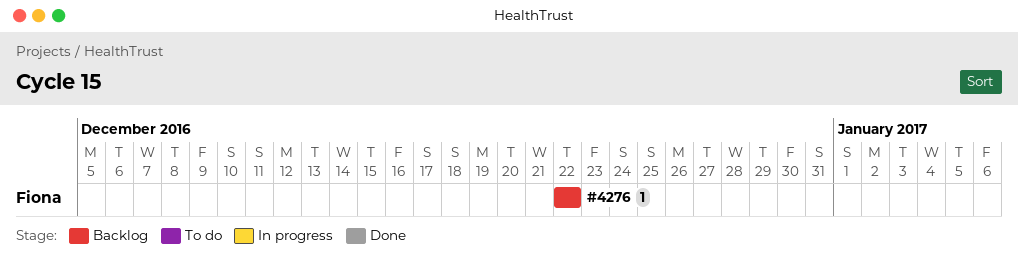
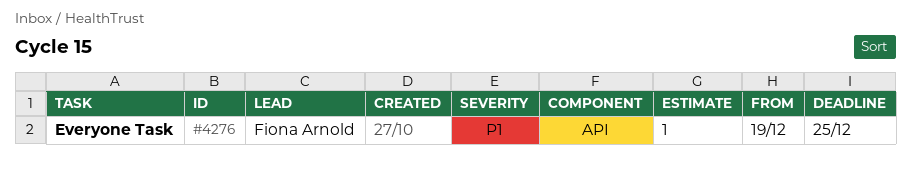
#4276, start: Dec 22 -> Dec 19
#4276, due: Dec 22 -> Dec 25

